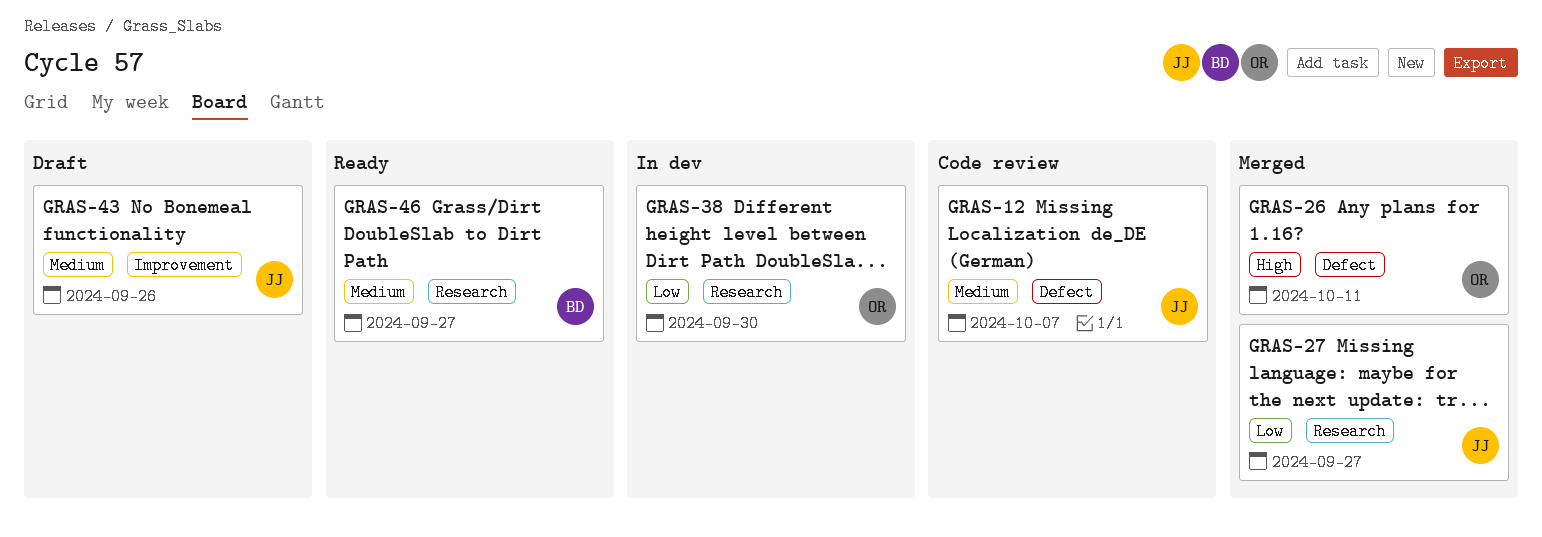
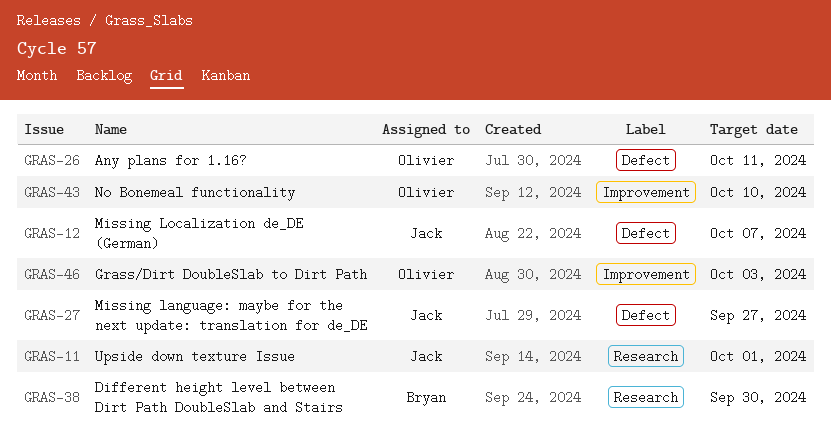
GRAS-11: none -> present
GRAS-27, label: Research -> Defect
GRAS-38, owner: Olivier -> Bryan
GRAS-43, owner: Jack -> Olivier
GRAS-43, due: Sep 26 -> Oct 10
GRAS-46, owner: Bryan -> Olivier
GRAS-46, label: Research -> Improvement
GRAS-46, due: Sep 27 -> Oct 3

